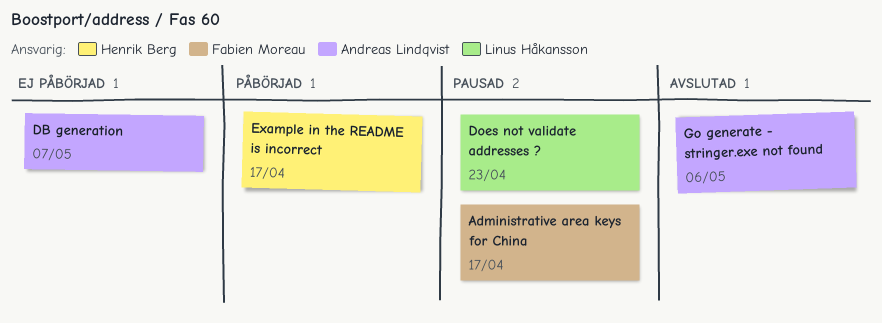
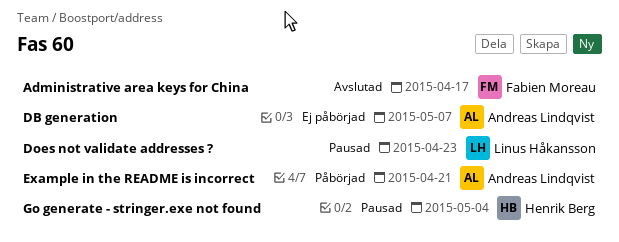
Administrative area keys for China, status: Pausad -> Avslutad
Example in the README is incorrect, owner: Henrik Berg -> Andreas Lindqvist
Example in the README is incorrect, due: Apr 17 -> Apr 21
Go generate - stringer.exe not found, status: Avslutad -> Pausad
Go generate - stringer.exe not found, owner: Andreas Lindqvist -> Henrik Berg
Go generate - stringer.exe not found, due: May 6 -> May 4

